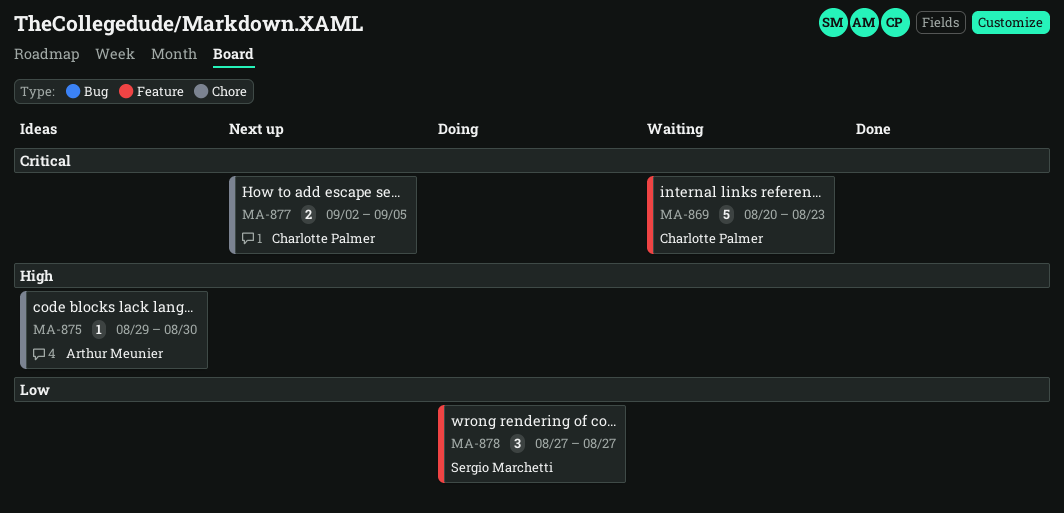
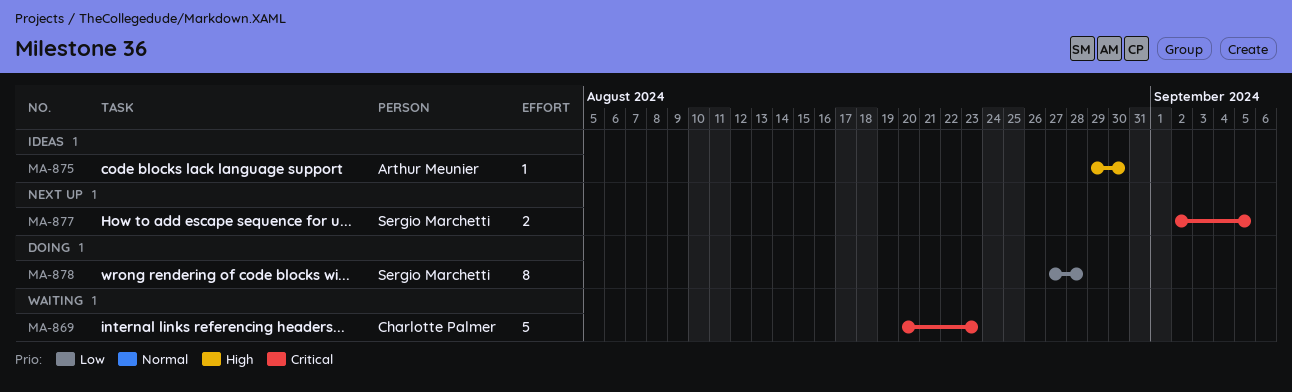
MA-877, owner: Charlotte Palmer -> Sergio Marchetti
MA-878, estimate: 3 -> 8
MA-878, due: Aug 27 -> Aug 28

